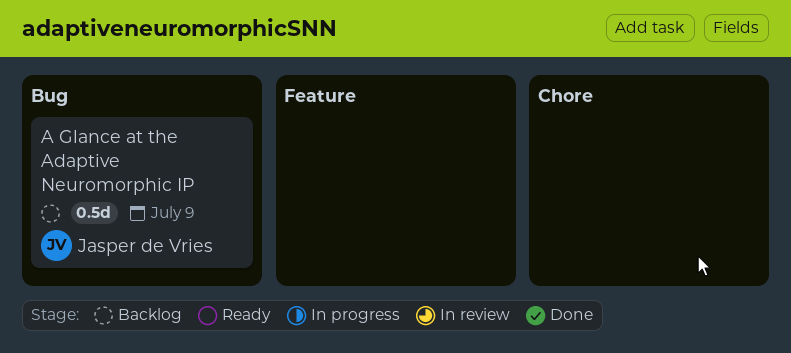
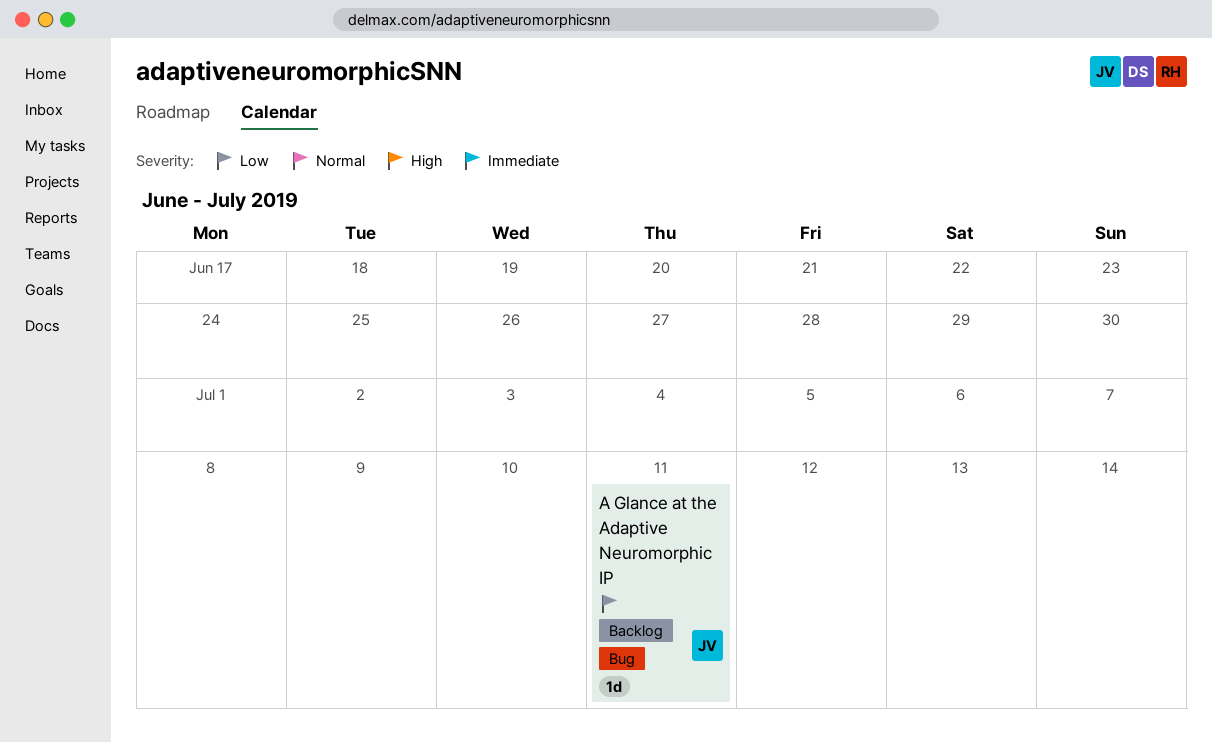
A Glance at the Adaptive Neuromorphic IP, estimate: 0.5d -> 1d
A Glance at the Adaptive Neuromorphic IP, due: Jul 9 -> Jul 11

